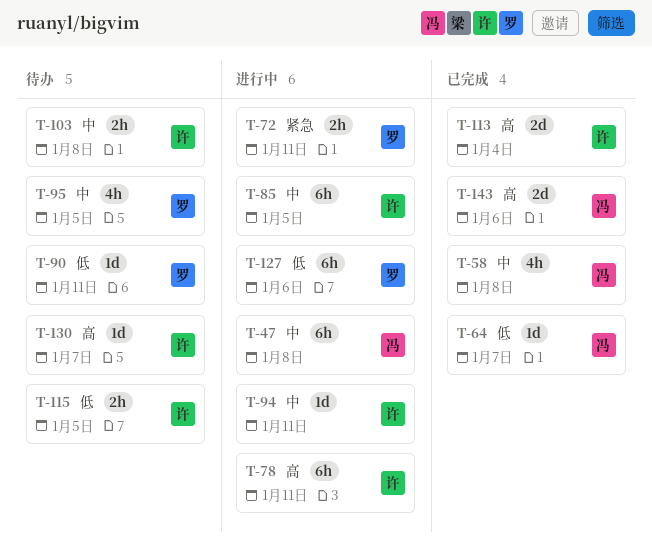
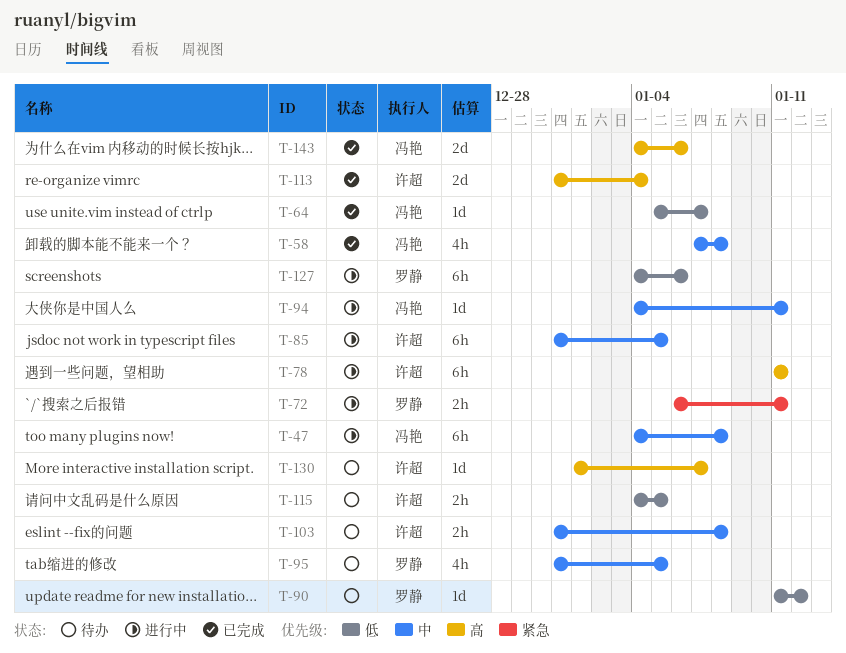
T-90, due: Jan 11 -> Jan 12
T-94, owner: 许超 -> 冯艳

